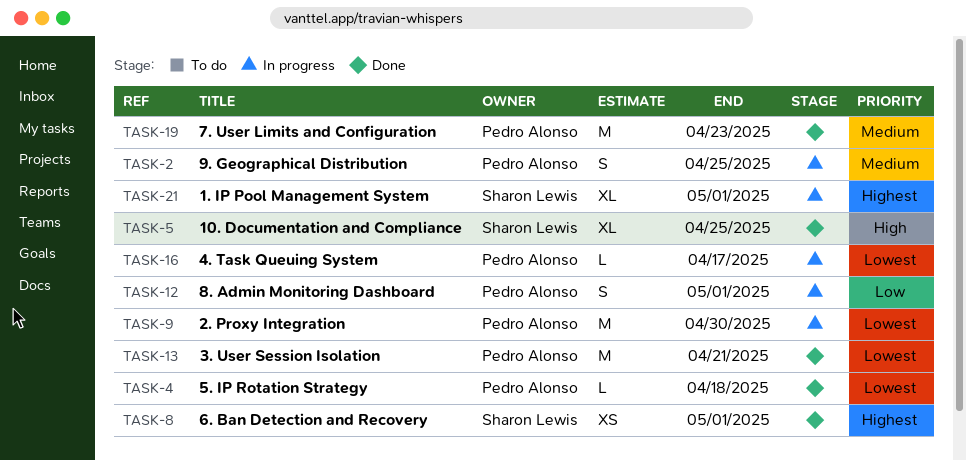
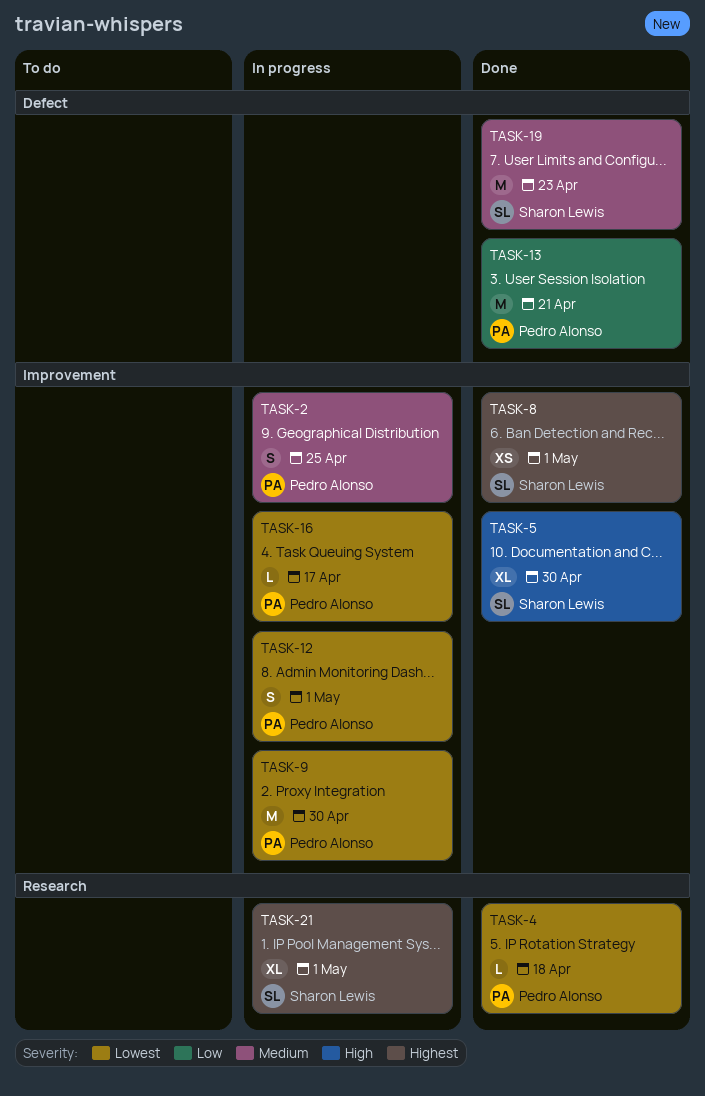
TASK-5, due: Apr 25 -> Apr 30
TASK-12, priority: Low -> Lowest
TASK-13, priority: Lowest -> Low
TASK-19, owner: Pedro Alonso -> Sharon Lewis

